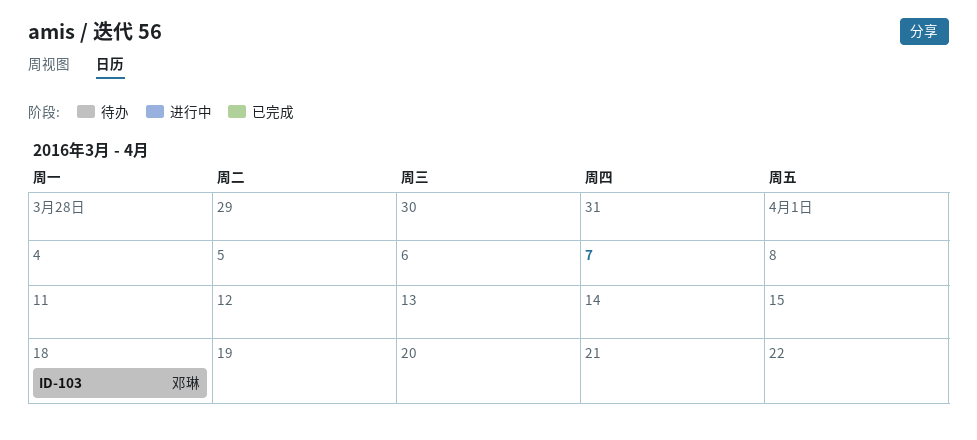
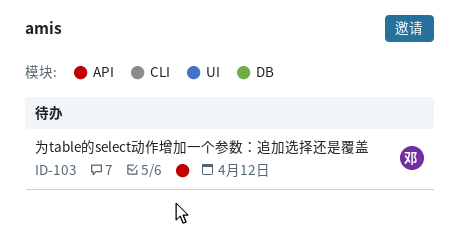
ID-103, due: Apr 18 -> Apr 12

